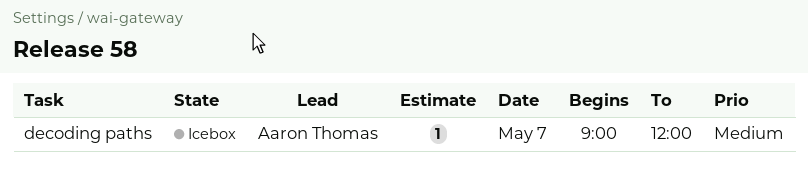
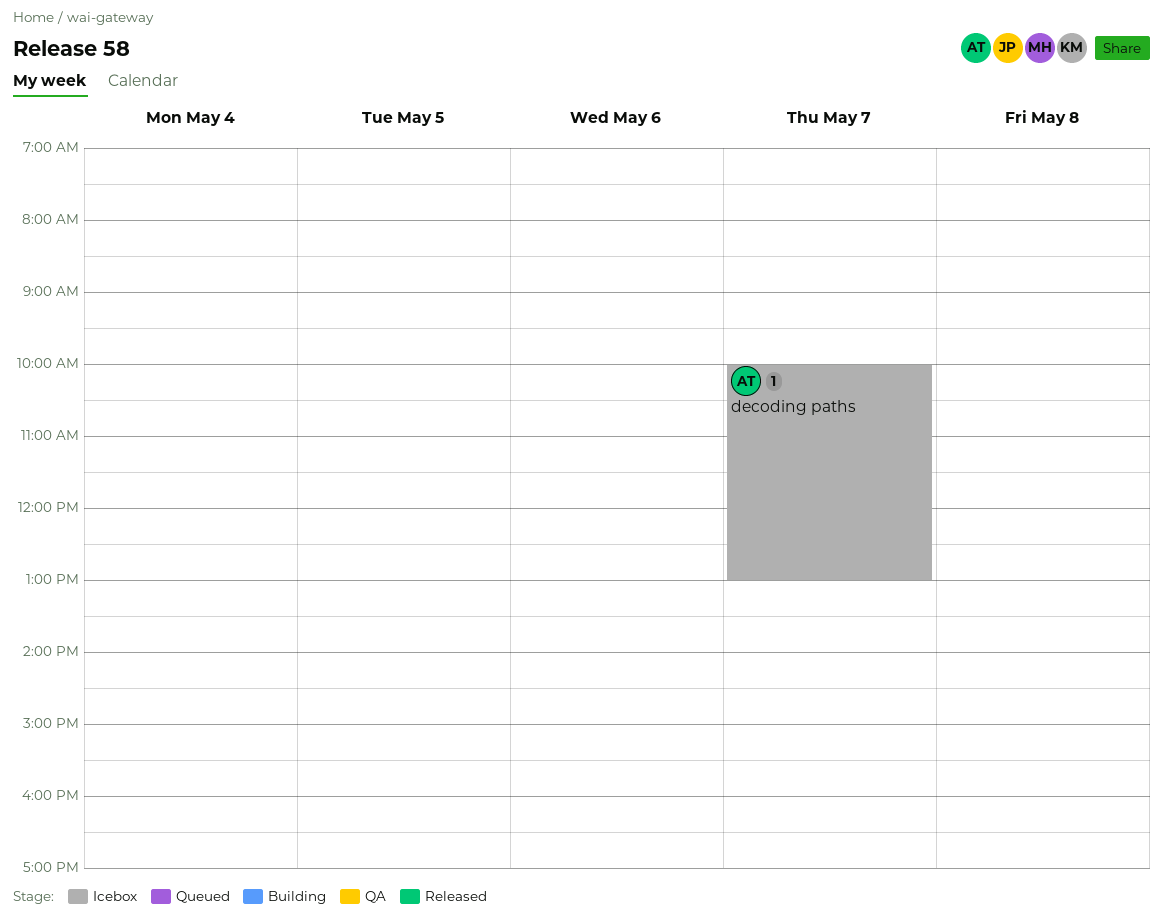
decoding paths, begins: 09:00 -> 10:00
decoding paths, ends: 12:00 -> 13:00

